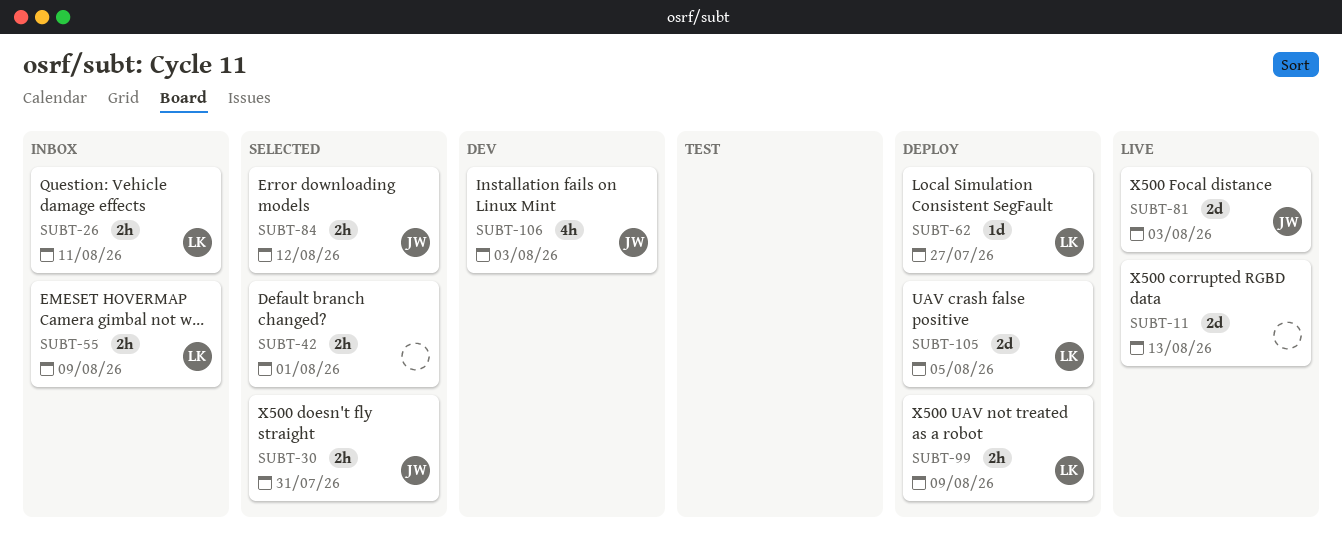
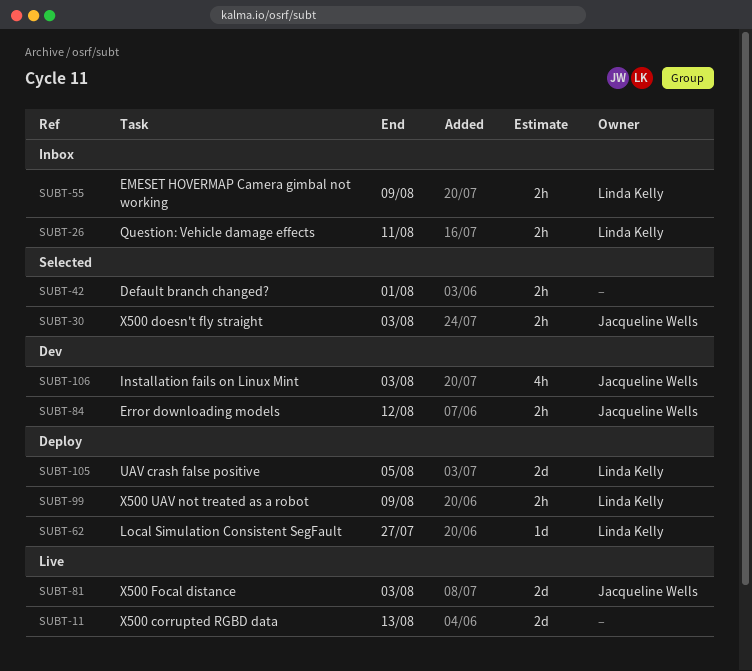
SUBT-30, due: Jul 31 -> Aug 3
SUBT-84, status: Selected -> Dev

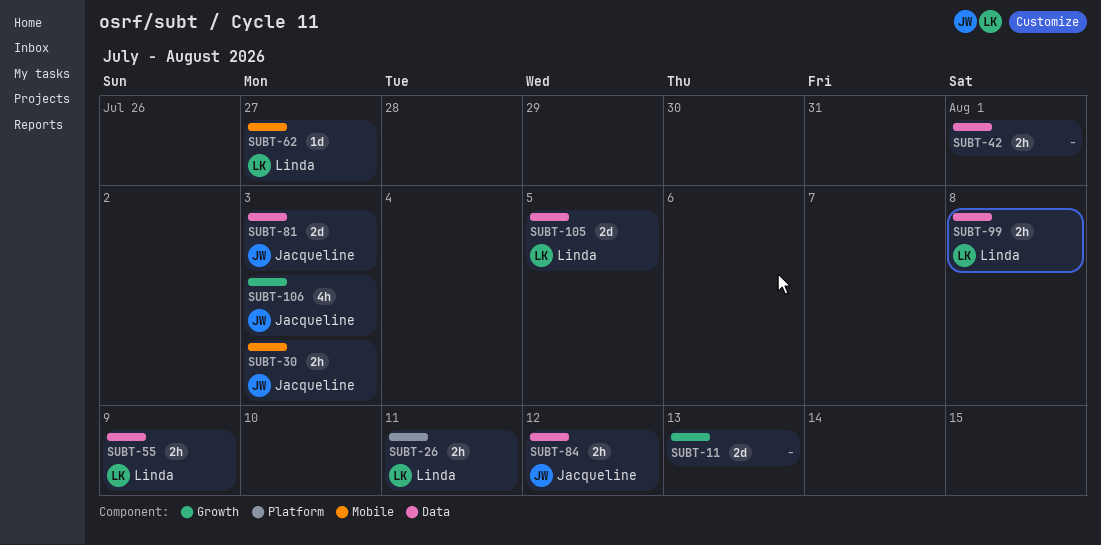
SUBT-99, due: Aug 9 -> Aug 8

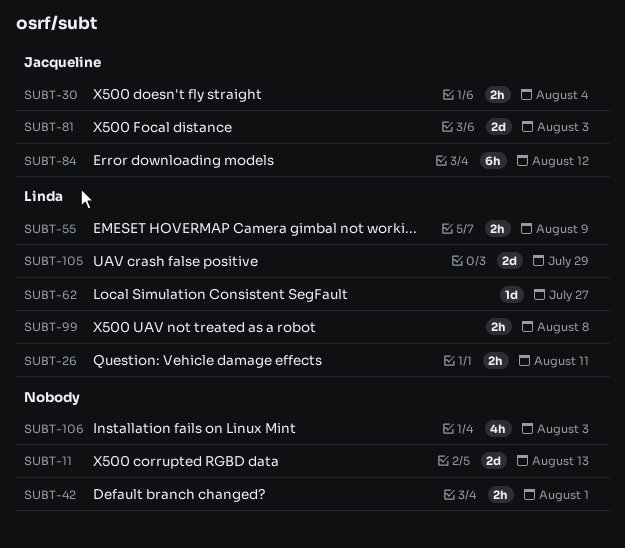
SUBT-30, due: Aug 3 -> Aug 4
SUBT-84, estimate: 2h -> 6h
SUBT-105, due: Aug 5 -> Jul 29
SUBT-106, owner: Jacqueline -> none

